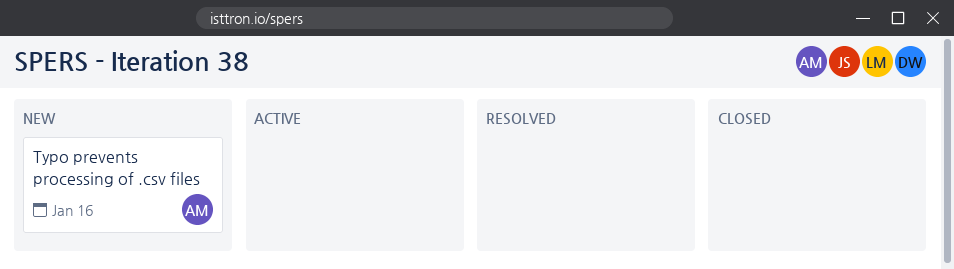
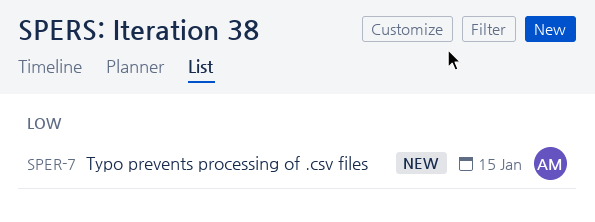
Typo prevents processing of .csv files, due: Jan 16 -> Jan 15

